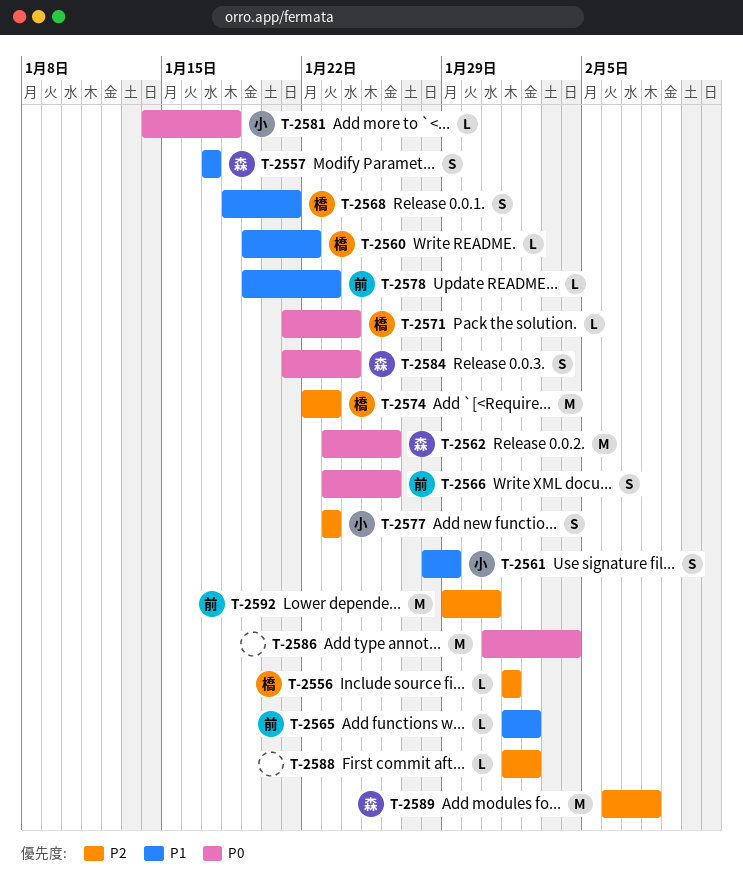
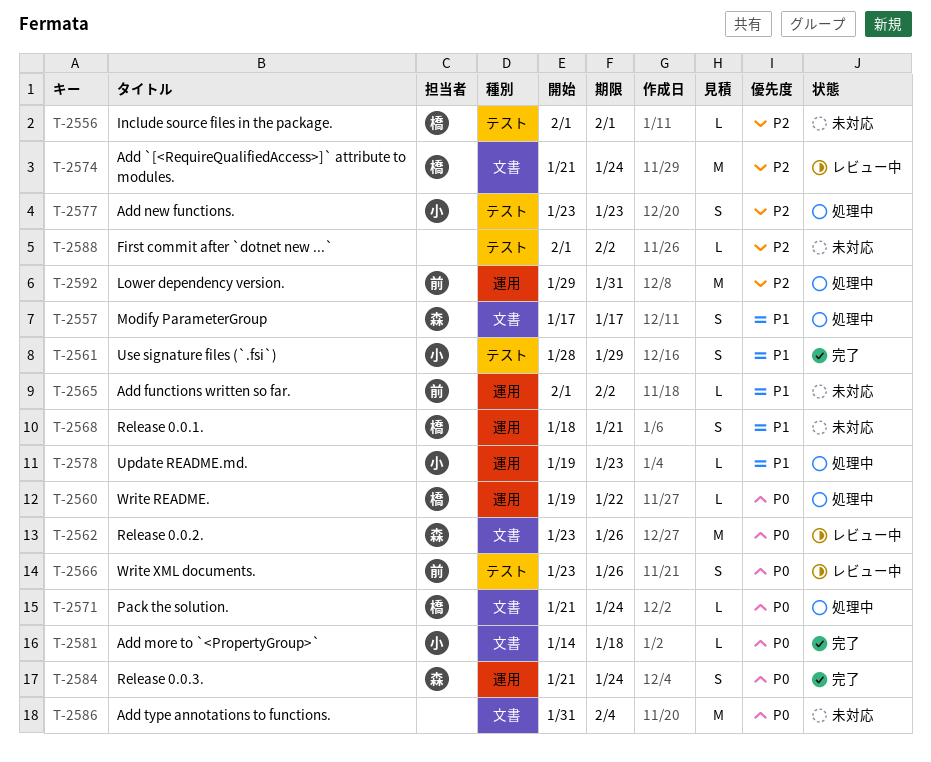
T-2560, priority: P1 -> P0
T-2574, start: Jan 22 -> Jan 21
T-2574, due: Jan 23 -> Jan 24
T-2578, owner: 前 -> 小
T-2589: present -> none

